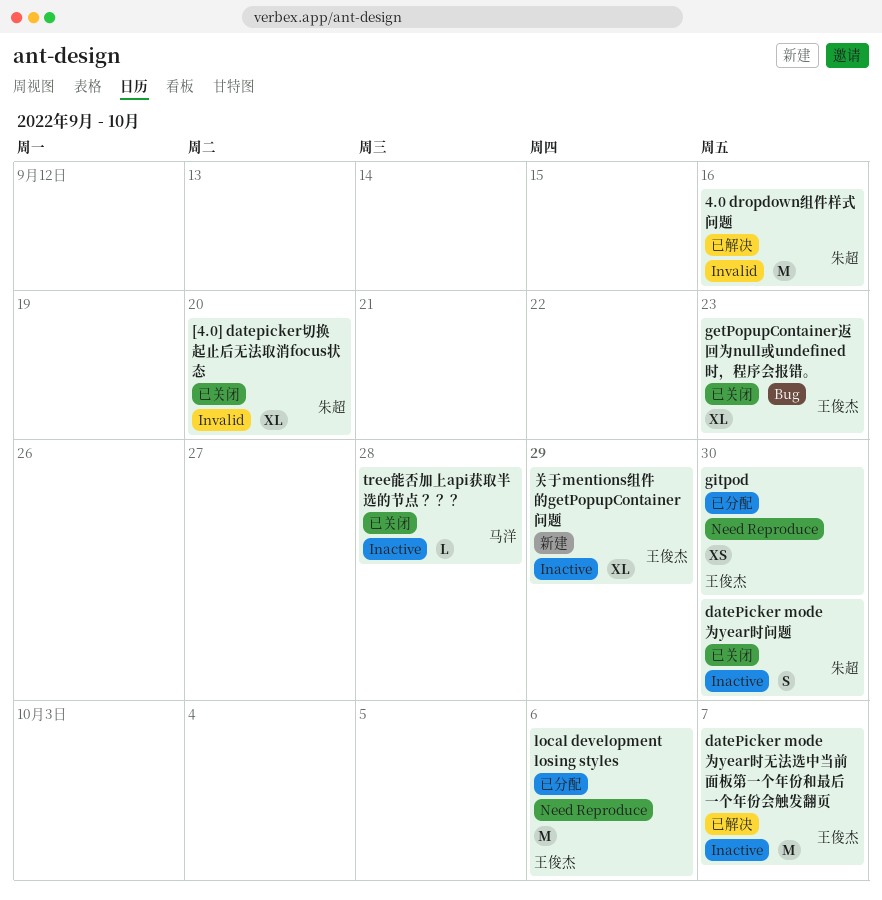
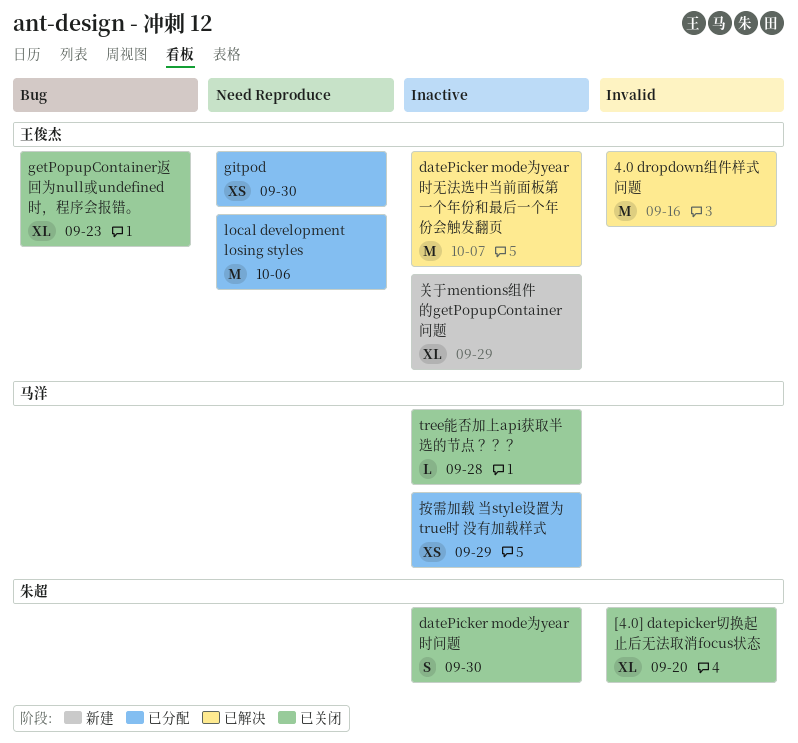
4.0 dropdown组件样式问题, owner: 朱超 -> 王俊杰
按需加载 当style设置为 true时 没有加载样式: none -> present

